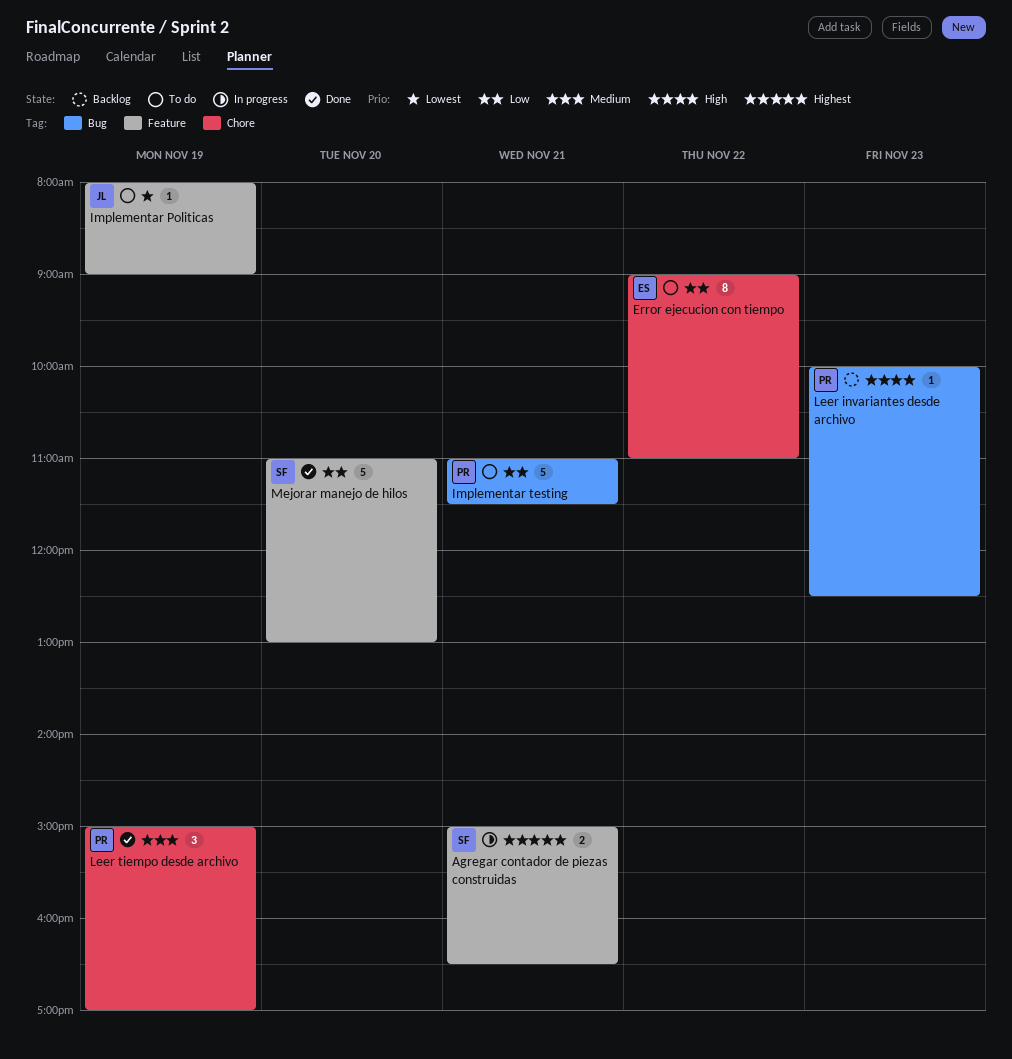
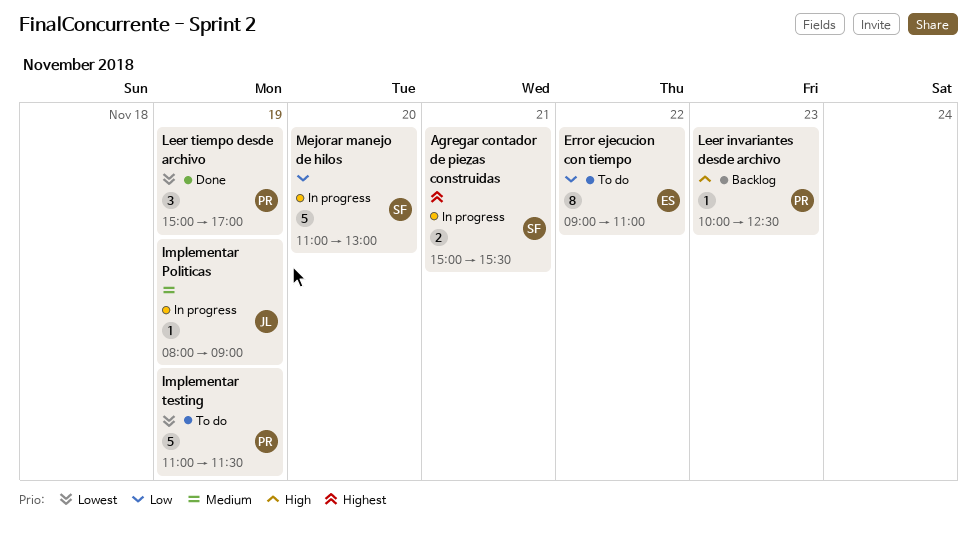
Agregar contador de piezas construidas, ends: 16:30 -> 15:30
Implementar Politicas, status: To do -> In progress
Implementar Politicas, priority: Lowest -> Medium
Implementar testing, priority: Low -> Lowest
Implementar testing, day: Nov 21 -> Nov 19
Leer tiempo desde archivo, priority: Medium -> Lowest
Mejorar manejo de hilos, status: Done -> In progress

